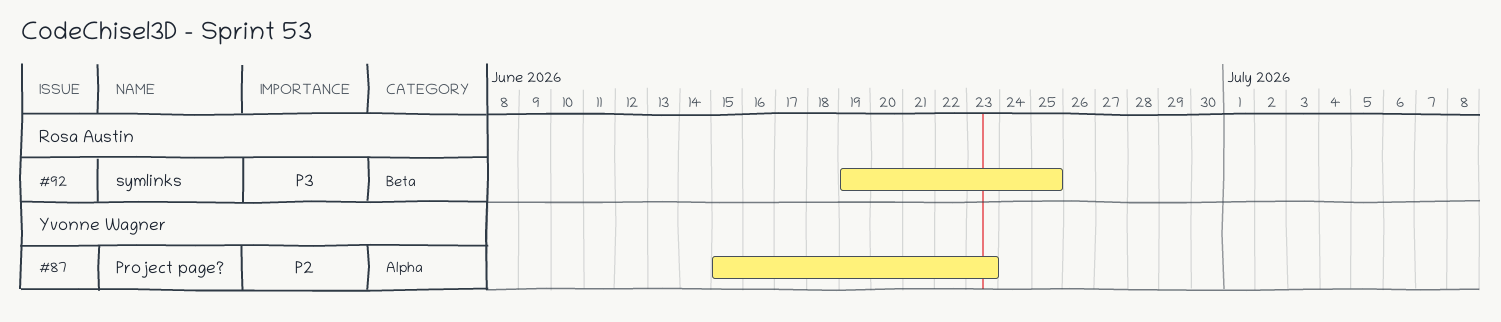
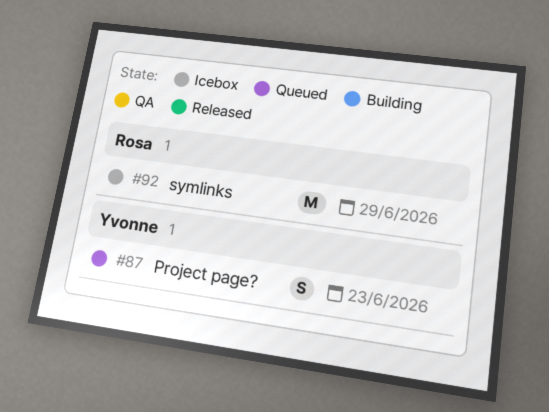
#92, due: Jun 25 -> Jun 29

